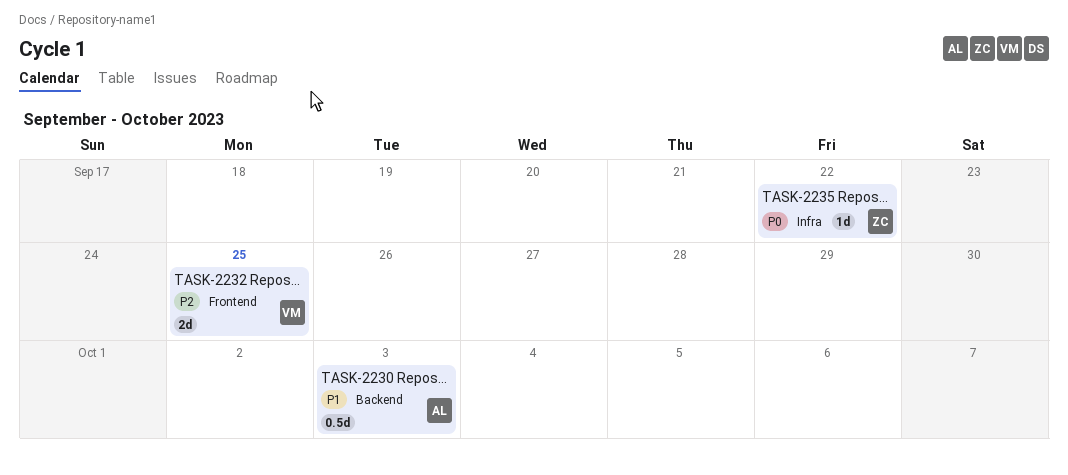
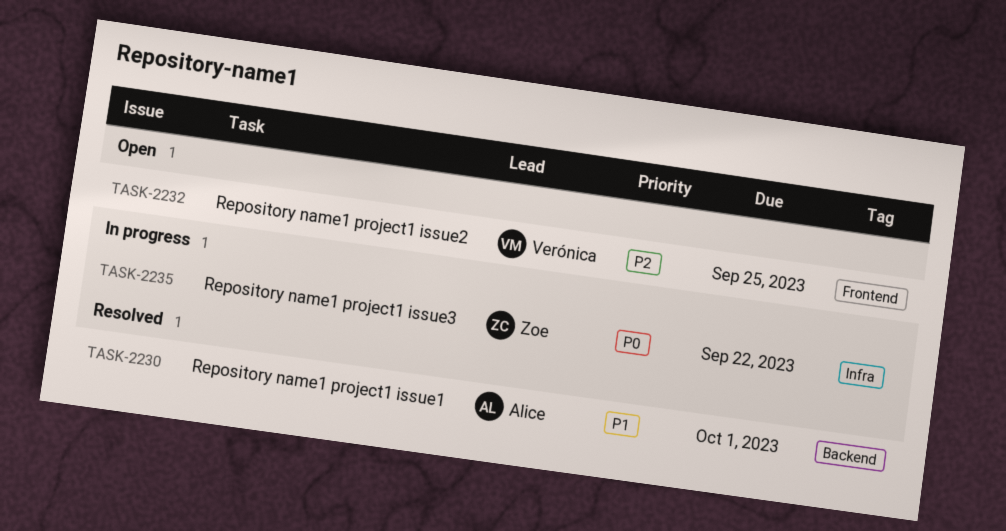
TASK-2230, due: Oct 3 -> Oct 1

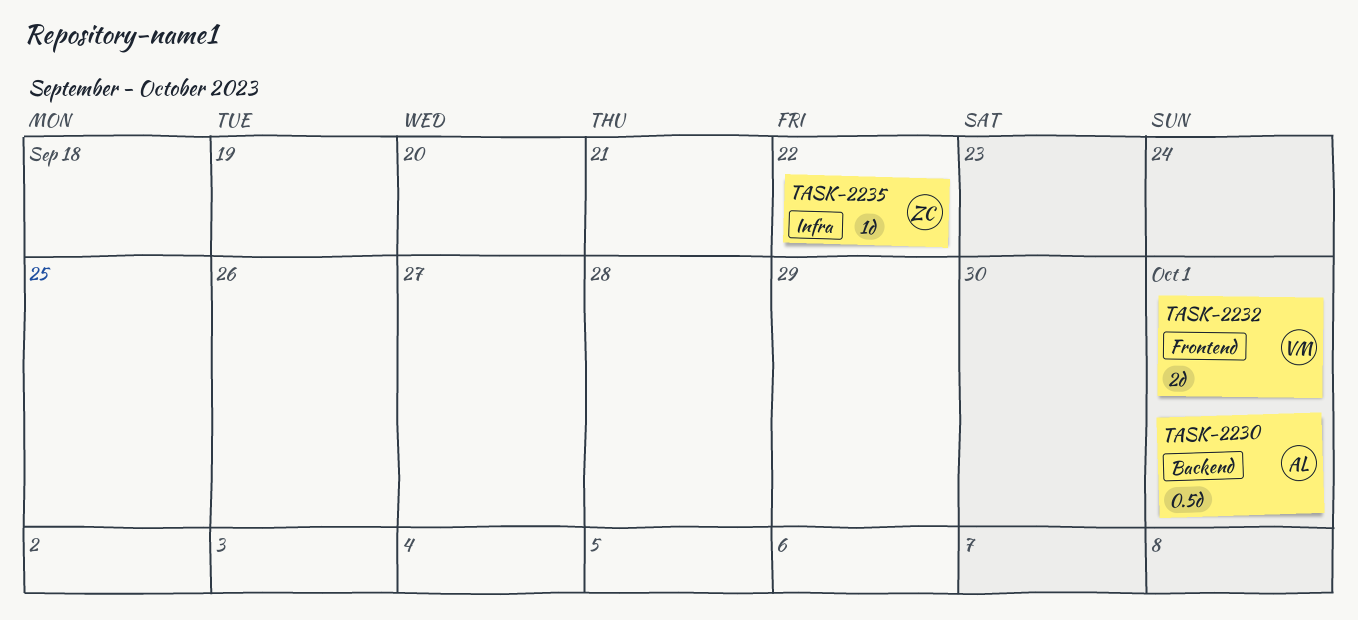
TASK-2232, due: Sep 25 -> Oct 1

